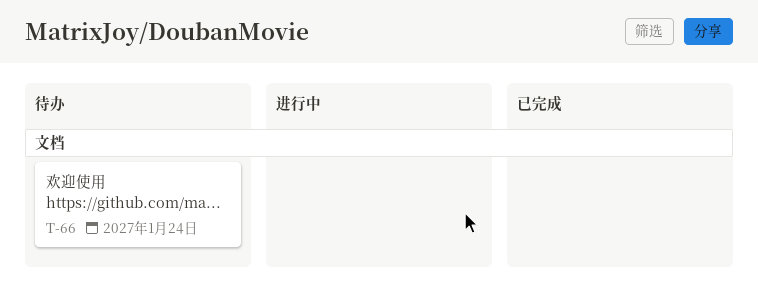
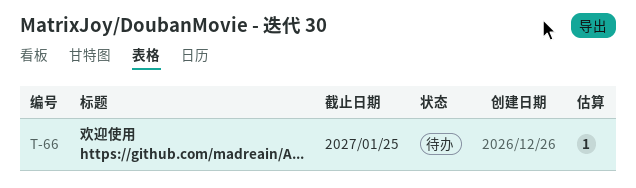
T-66, due: Jan 24 -> Jan 25

